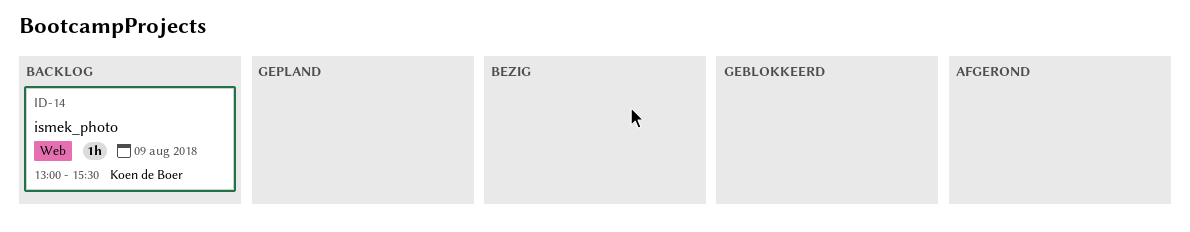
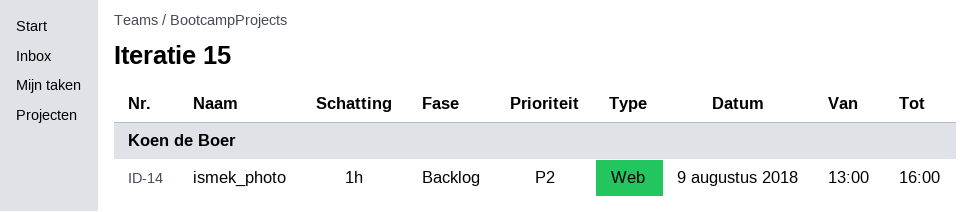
ID-14, ends: 15:30 -> 16:00

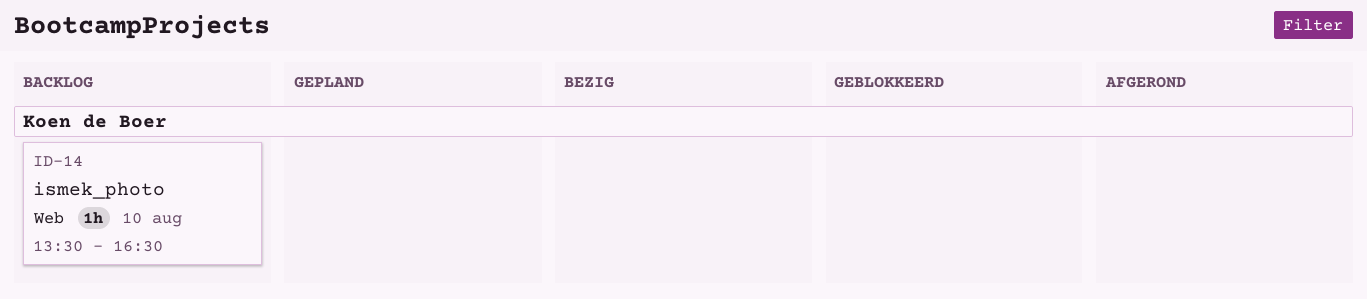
ID-14, day: Aug 9 -> Aug 10
ID-14, begins: 13:00 -> 13:30
ID-14, ends: 16:00 -> 16:30

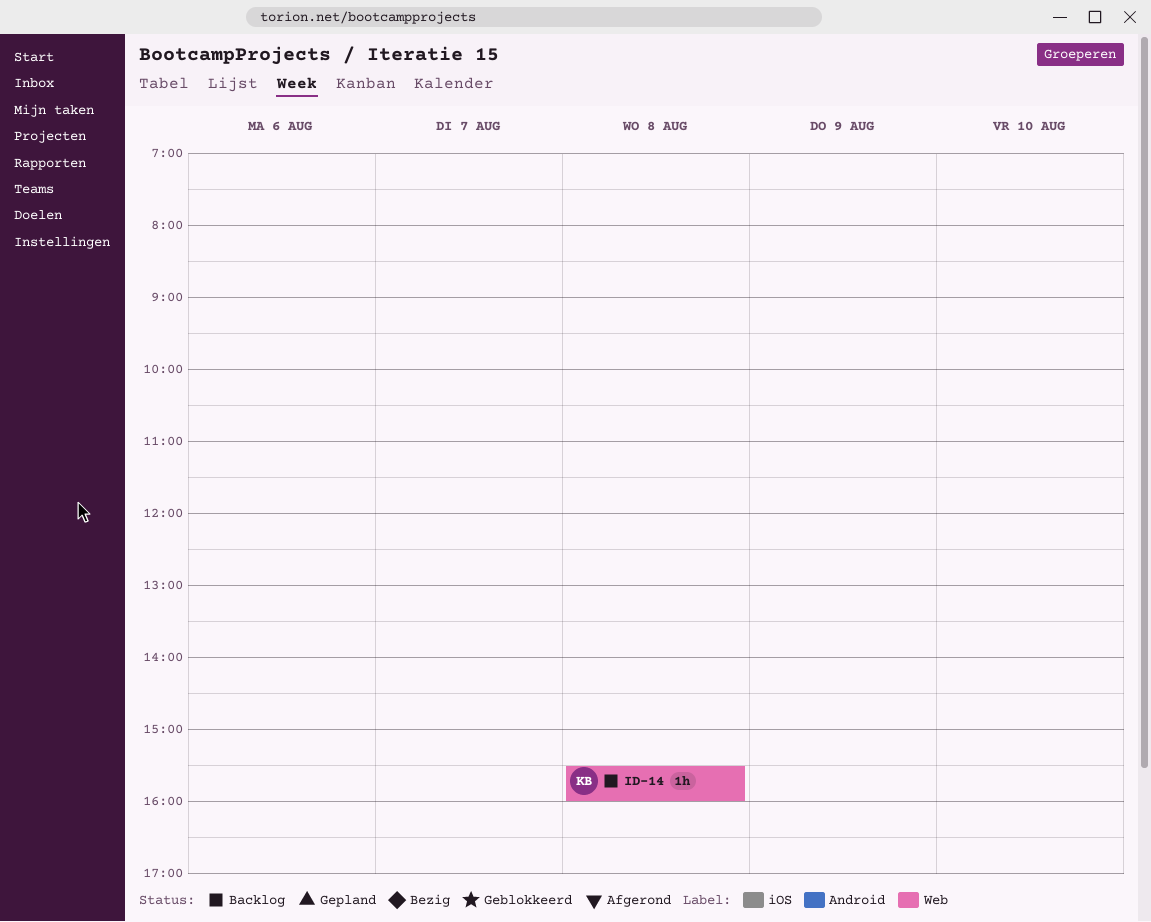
ID-14, day: Aug 10 -> Aug 8
ID-14, begins: 13:30 -> 15:30
ID-14, ends: 16:30 -> 16:00

